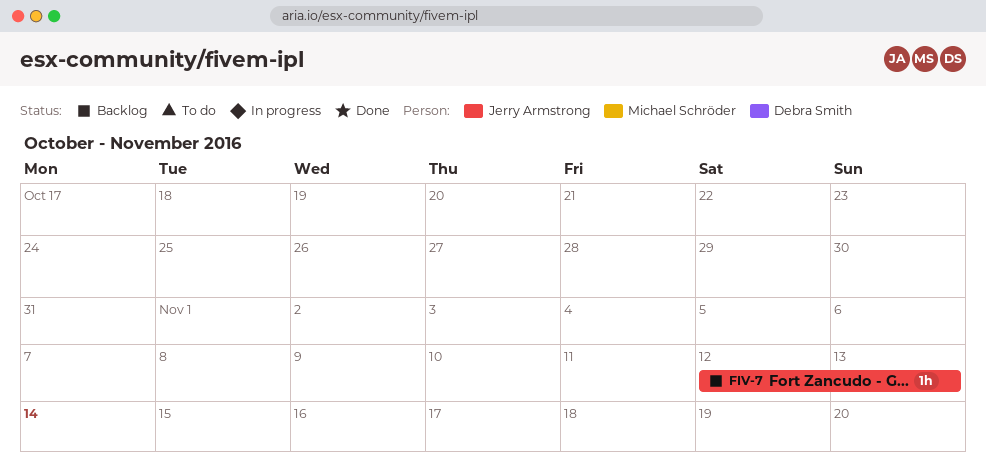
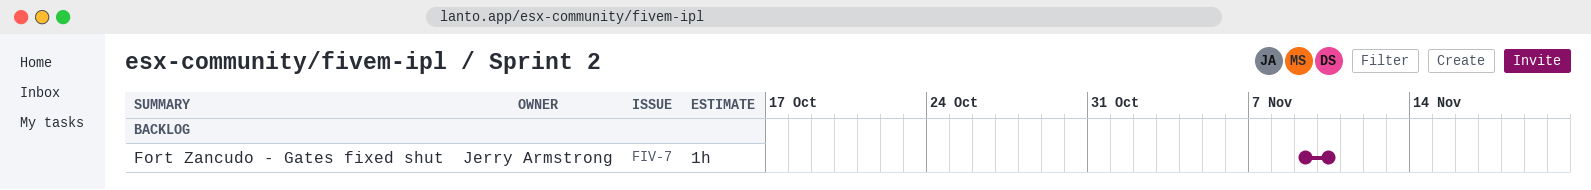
FIV-7, start: Nov 12 -> Nov 9
FIV-7, due: Nov 13 -> Nov 10

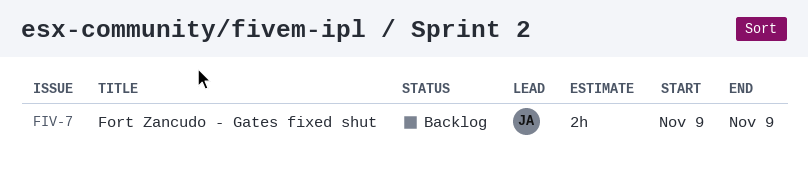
FIV-7, estimate: 1h -> 2h
FIV-7, due: Nov 10 -> Nov 9

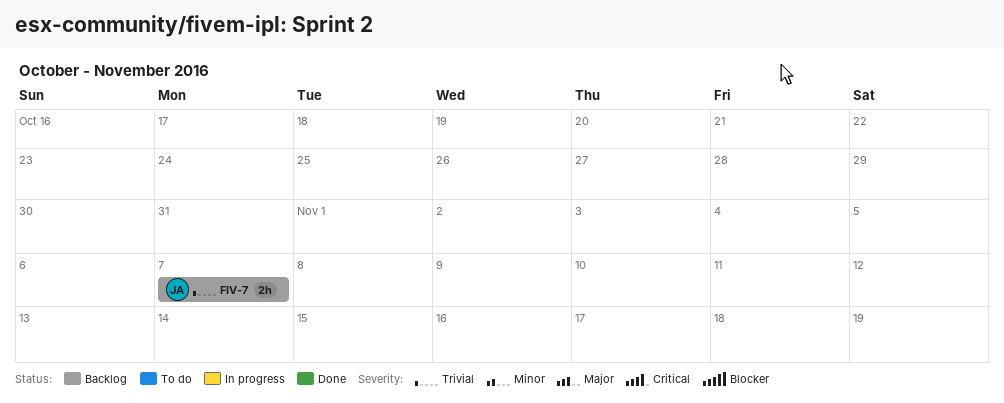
FIV-7, start: Nov 9 -> Nov 7
FIV-7, due: Nov 9 -> Nov 7

